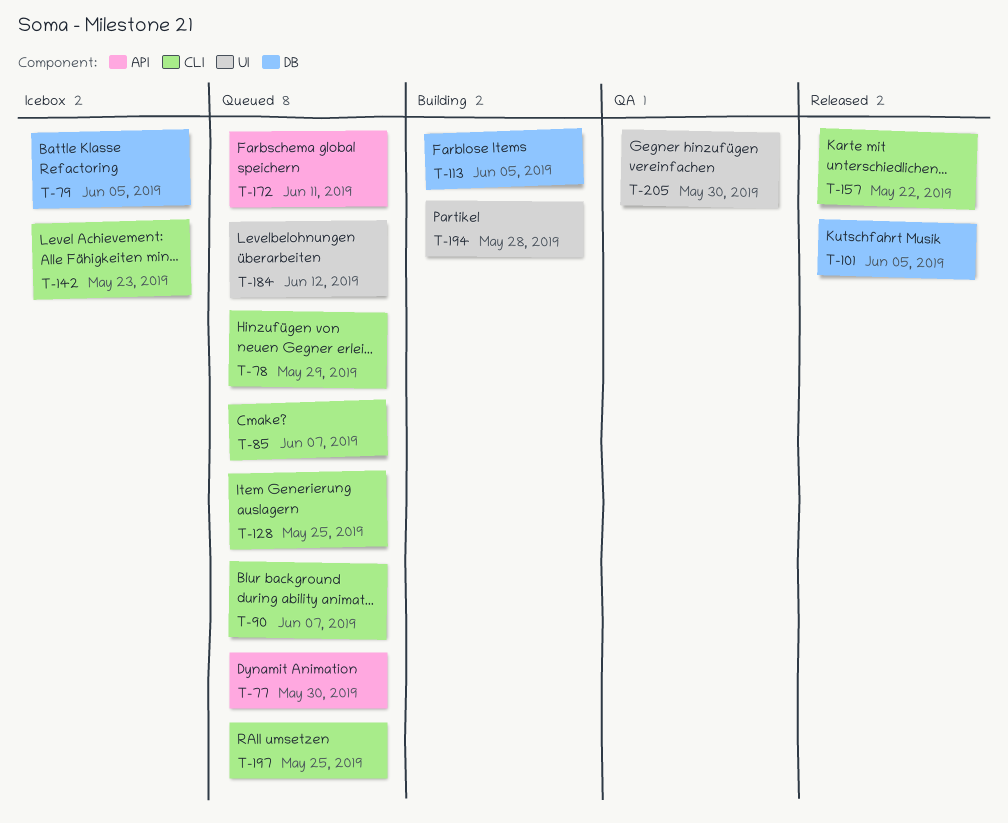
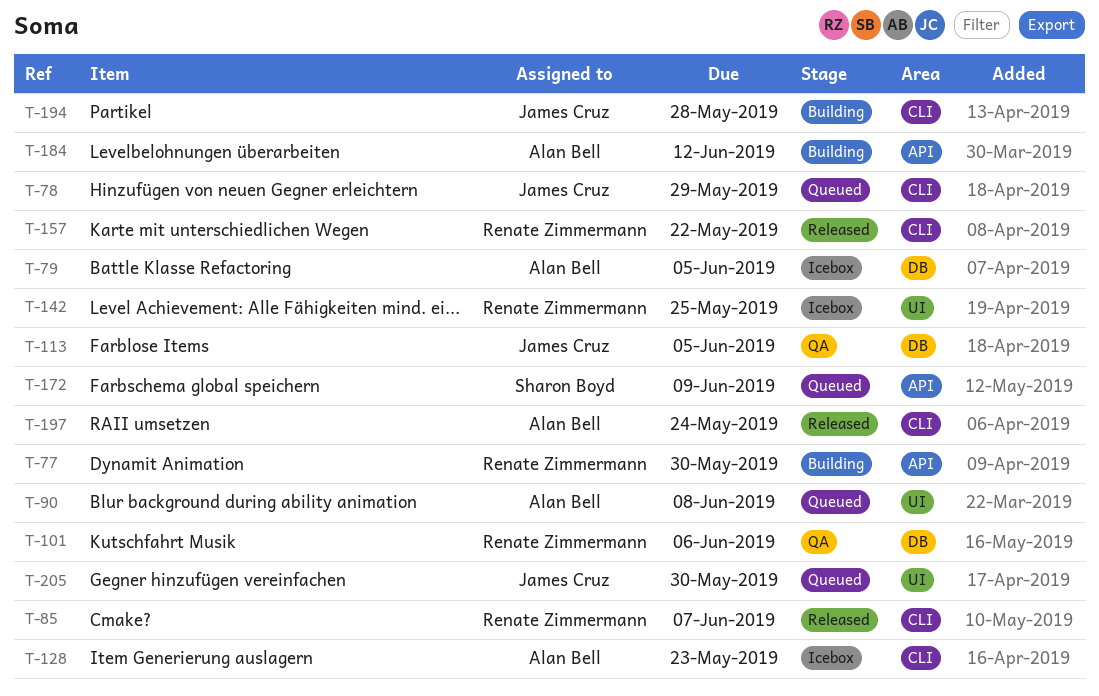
T-77, status: Queued -> Building
T-85, status: Queued -> Released
T-90, label: CLI -> UI
T-90, due: Jun 7 -> Jun 8
T-101, status: Released -> QA
T-101, due: Jun 5 -> Jun 6
T-113, status: Building -> QA
T-128, status: Queued -> Icebox
T-128, due: May 25 -> May 23
T-142, label: CLI -> UI
T-142, due: May 23 -> May 25
T-172, due: Jun 11 -> Jun 9
T-184, status: Queued -> Building
T-184, label: UI -> API
T-194, label: UI -> CLI
T-197, status: Queued -> Released
T-197, due: May 25 -> May 24
T-205, status: QA -> Queued

